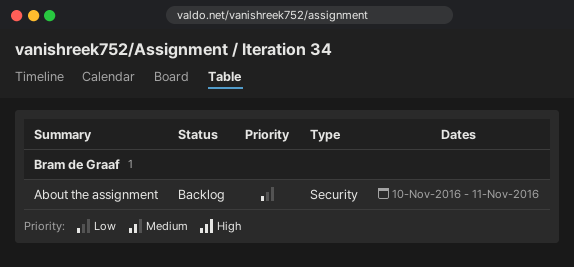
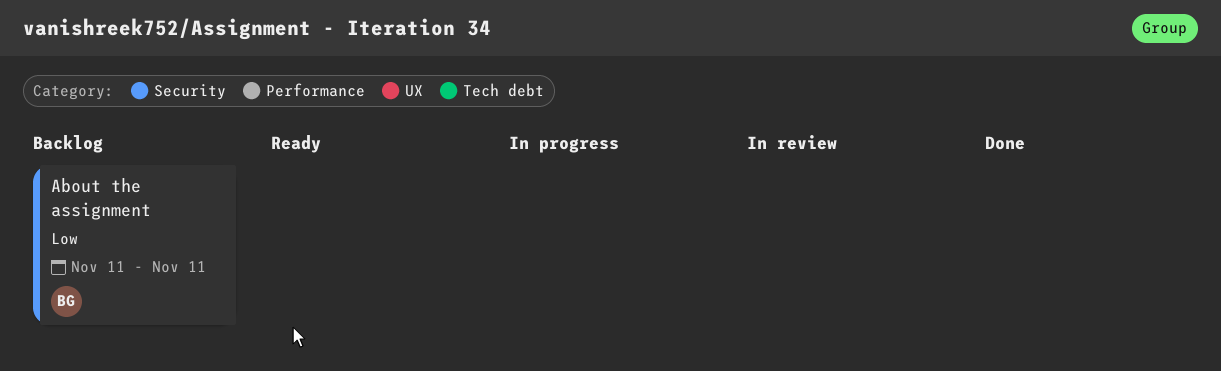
About the assignment, start: Nov 10 -> Nov 11

